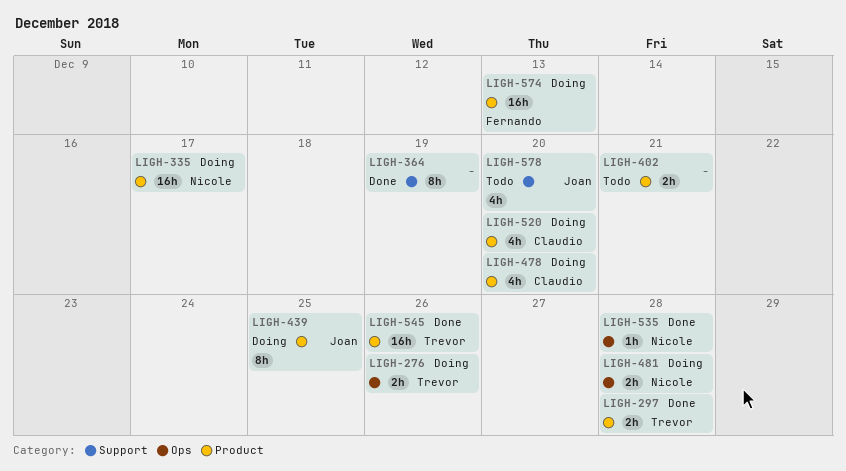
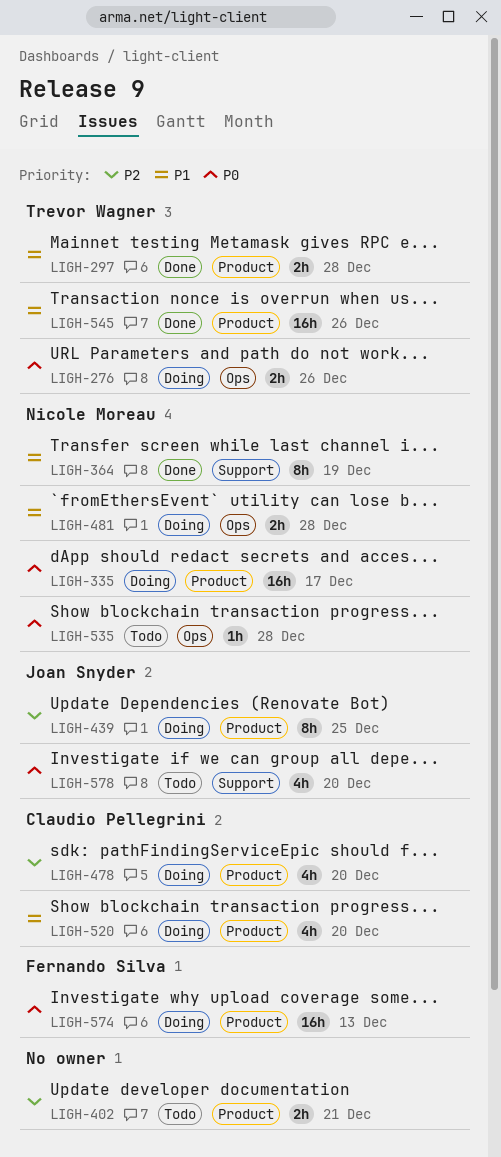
LIGH-364, owner: none -> Nicole Moreau
LIGH-535, status: Done -> Todo

